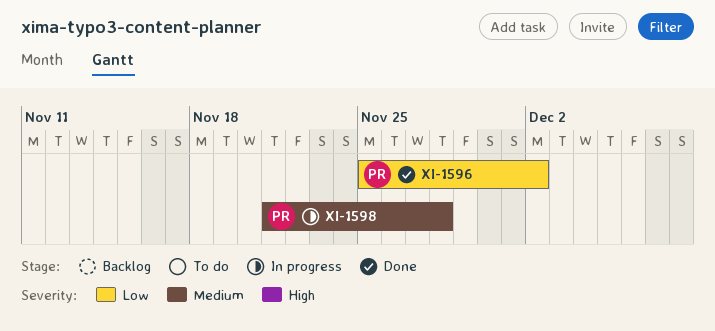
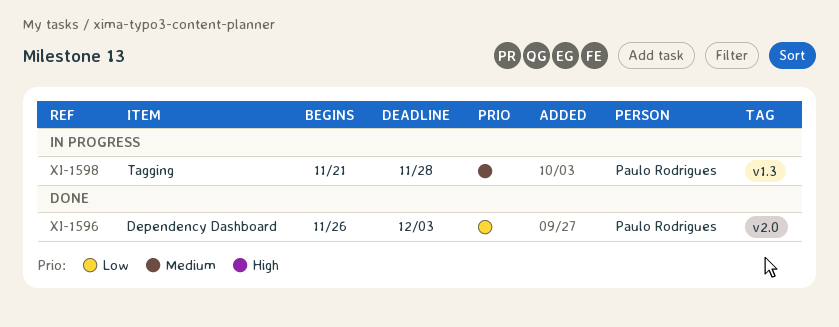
XI-1596, start: Nov 25 -> Nov 26
XI-1596, due: Dec 2 -> Dec 3

